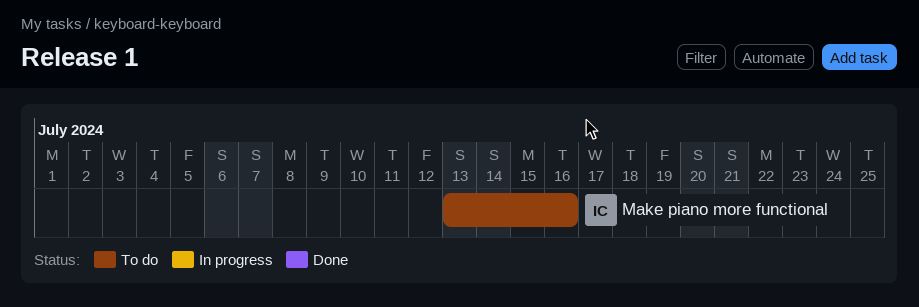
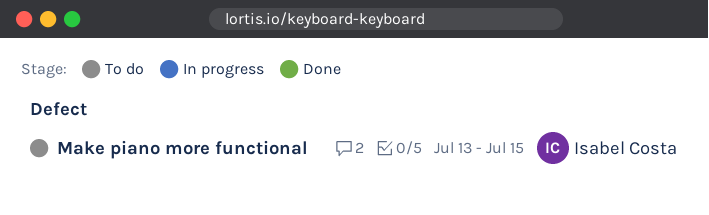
Make piano more functional, due: Jul 16 -> Jul 15

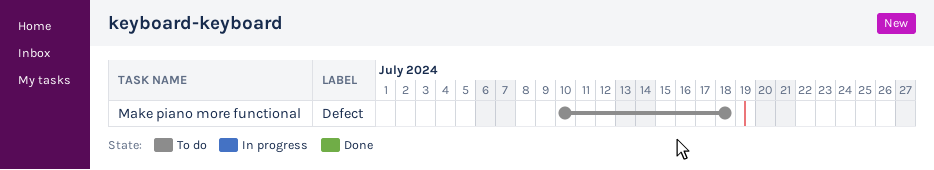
Make piano more functional, start: Jul 13 -> Jul 10
Make piano more functional, due: Jul 15 -> Jul 18

